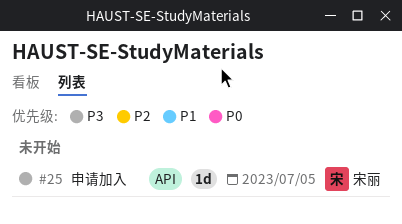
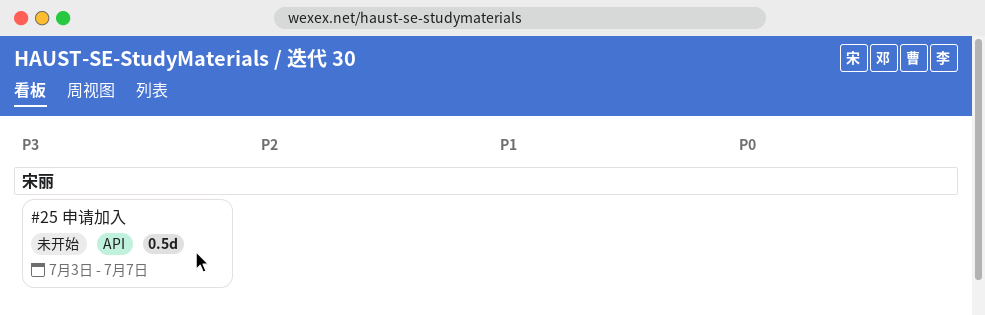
#25, estimate: 1d -> 0.5d
#25, due: Jul 5 -> Jul 7

